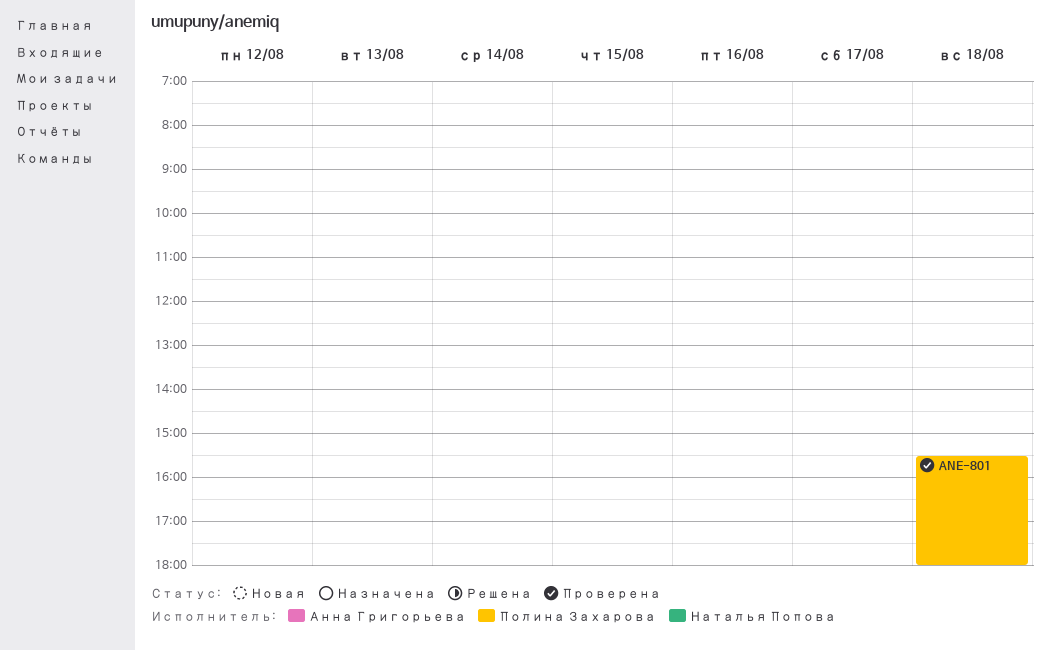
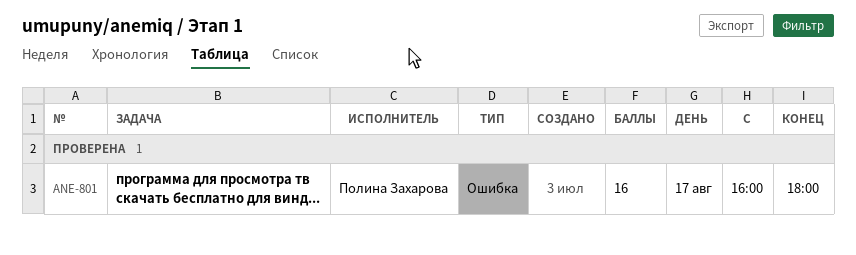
ANE-801, day: Aug 18 -> Aug 17
ANE-801, begins: 15:30 -> 16:00

